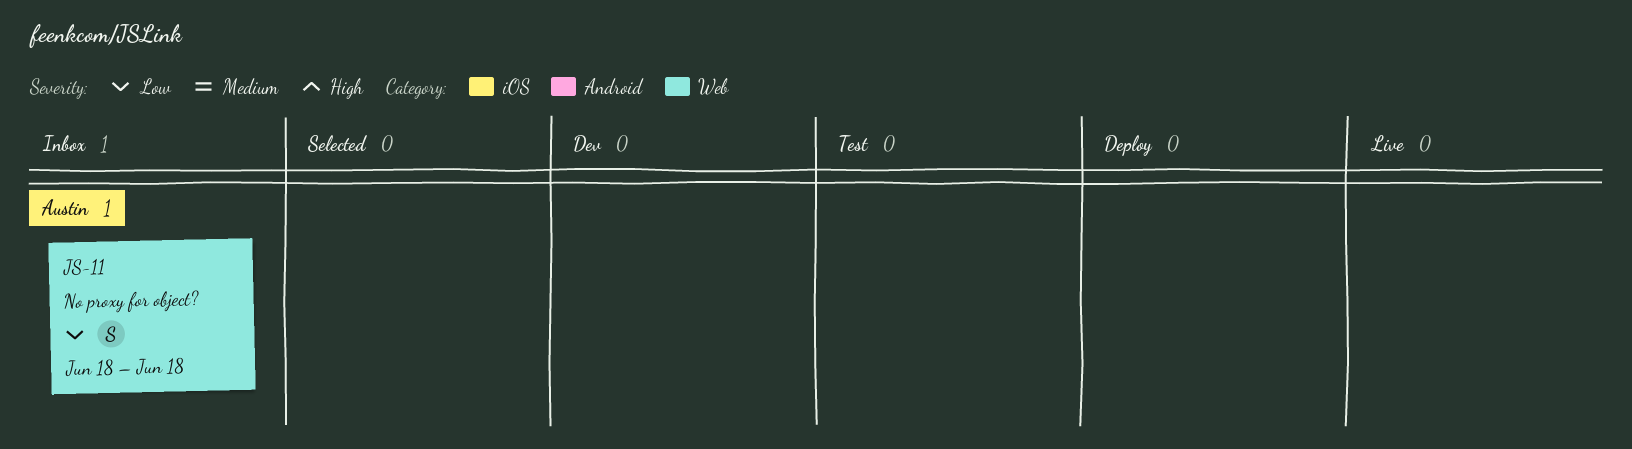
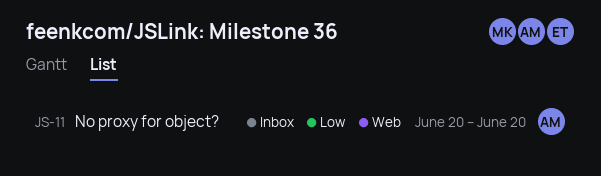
JS-11, start: Jun 18 -> Jun 20
JS-11, due: Jun 18 -> Jun 20

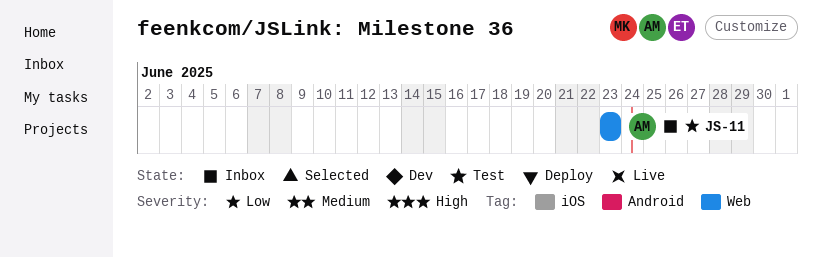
JS-11, start: Jun 20 -> Jun 23
JS-11, due: Jun 20 -> Jun 23

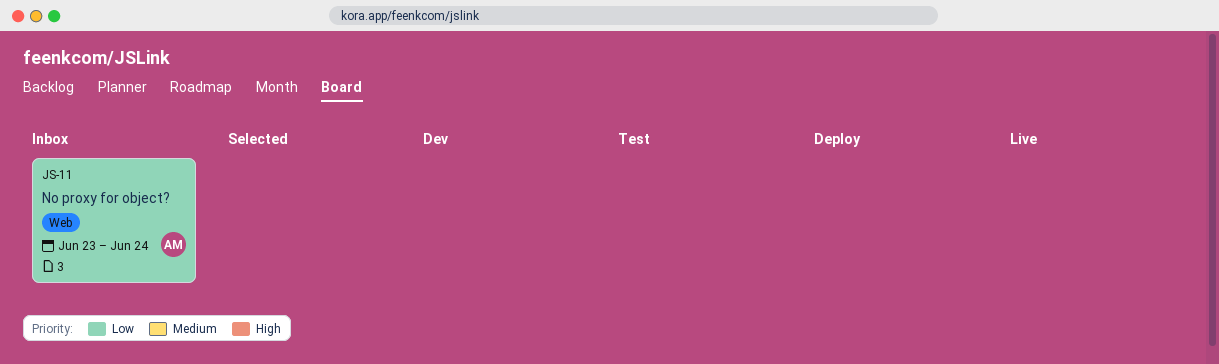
JS-11, due: Jun 23 -> Jun 24

